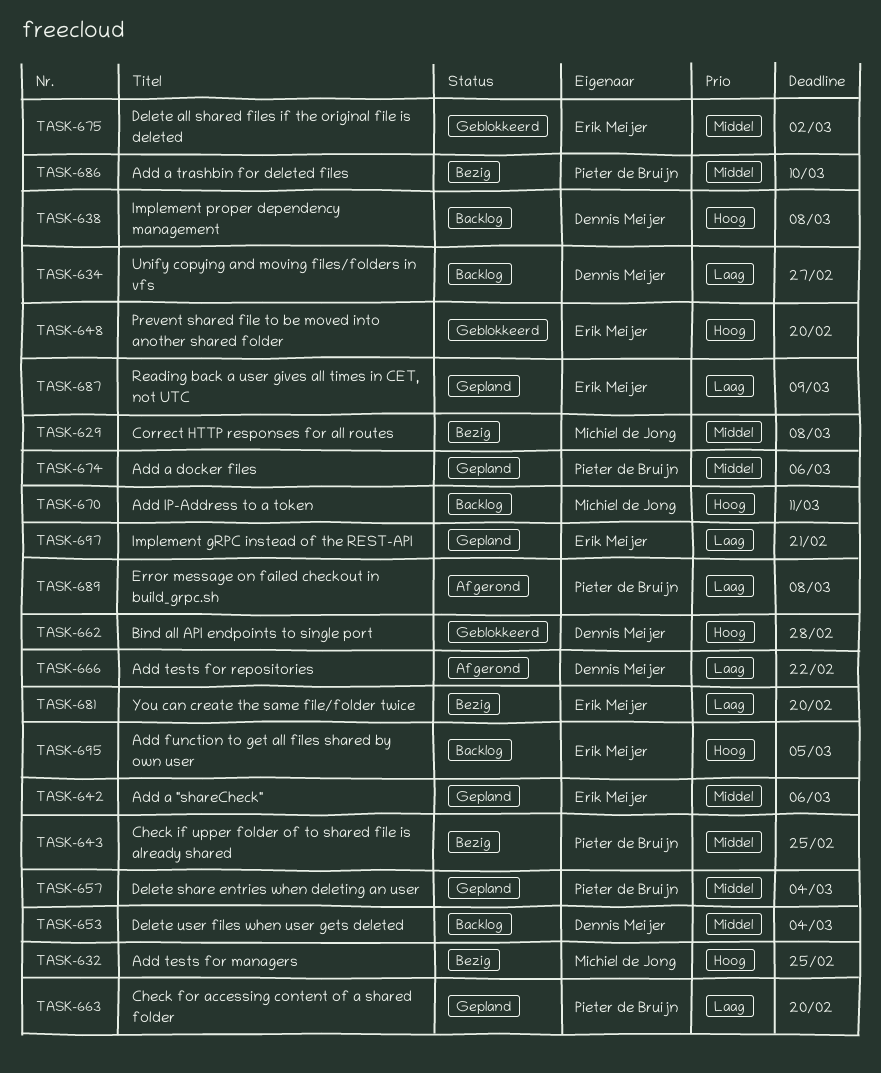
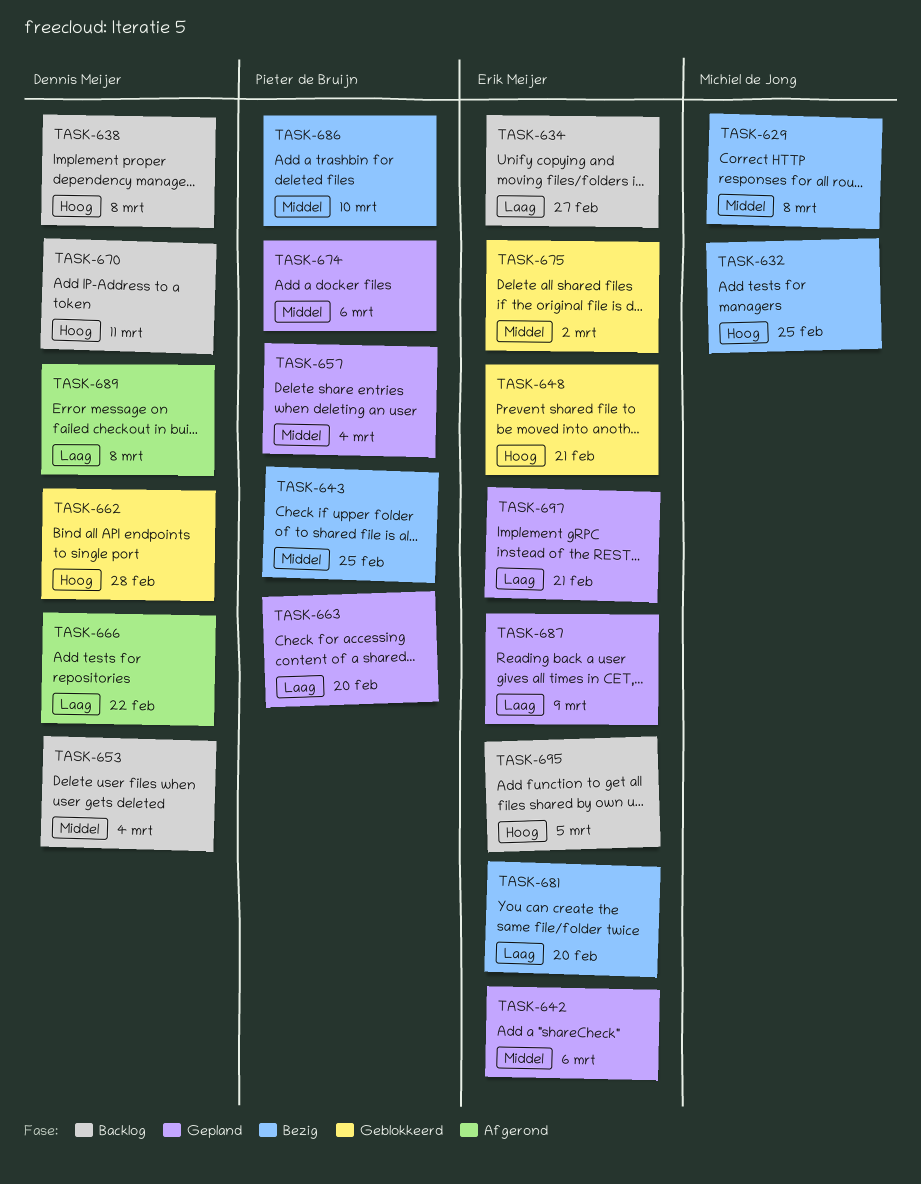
TASK-634, owner: Dennis Meijer -> Erik Meijer
TASK-648, due: Feb 20 -> Feb 21
TASK-670, owner: Michiel de Jong -> Dennis Meijer
TASK-689, owner: Pieter de Bruijn -> Dennis Meijer

